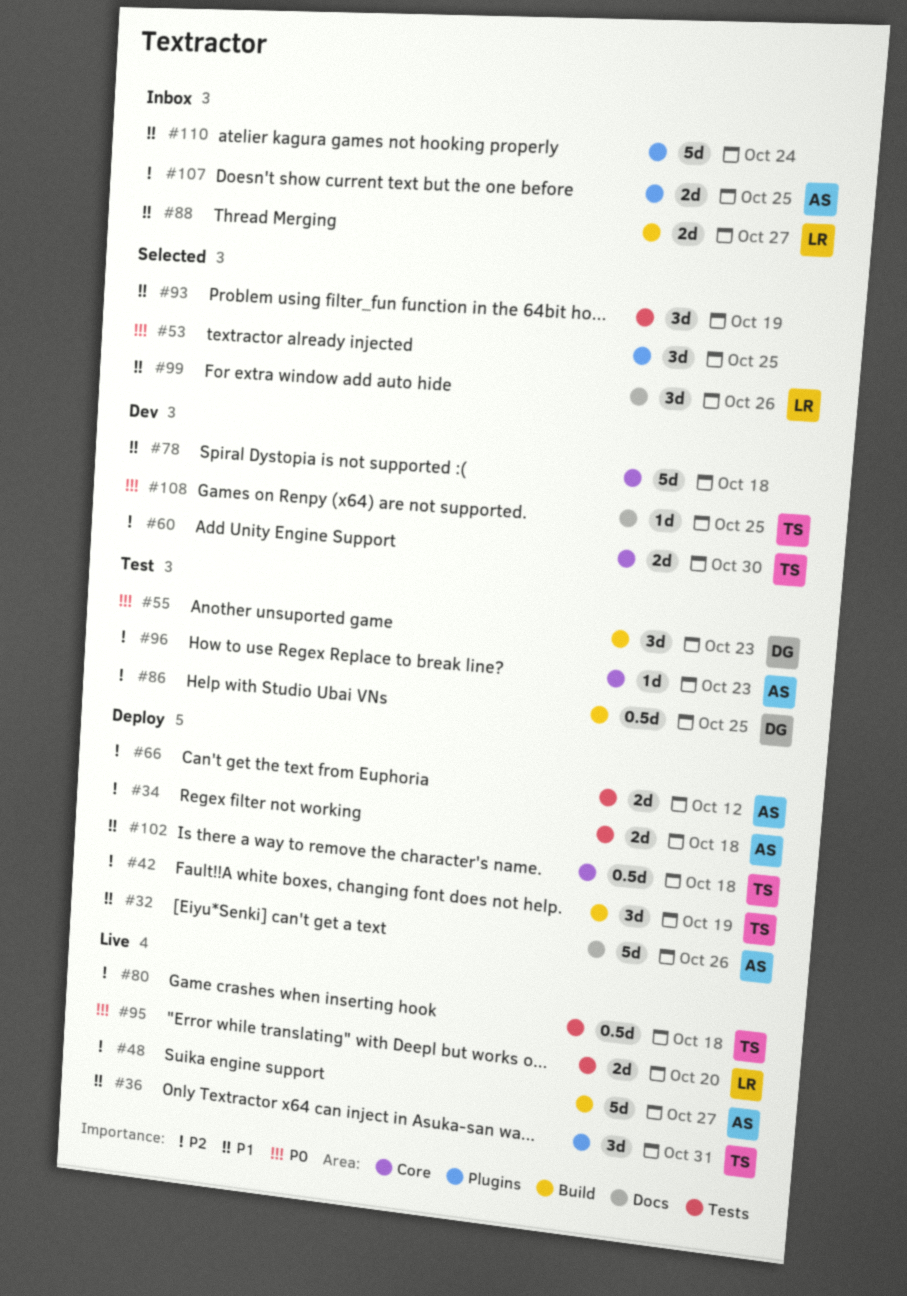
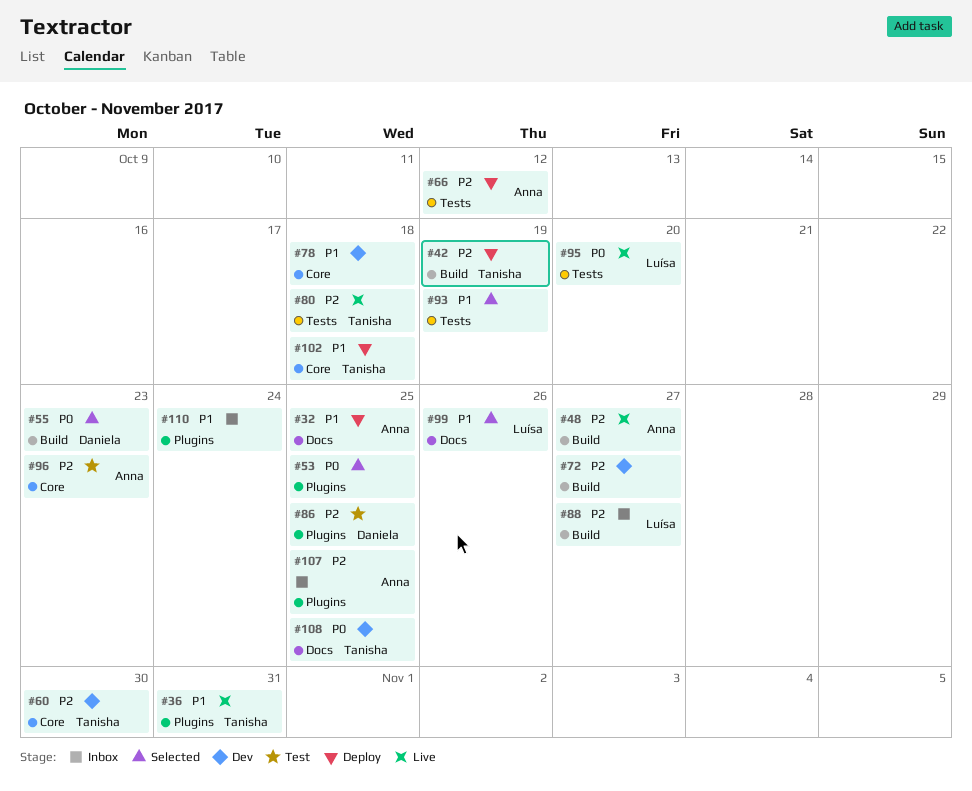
#32, due: Oct 26 -> Oct 25
#34: present -> none
#55, status: Test -> Selected
#72: none -> present
#86, label: Build -> Plugins
#88, priority: P1 -> P2

